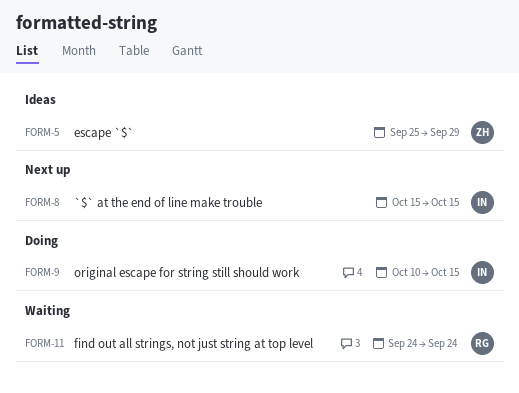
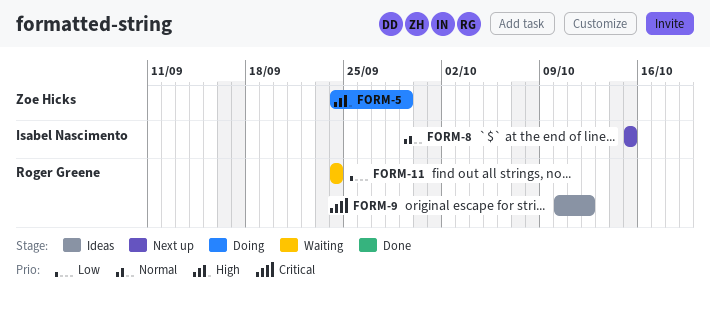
FORM-5, status: Ideas -> Doing
FORM-5, start: Sep 25 -> Sep 24
FORM-9, status: Doing -> Ideas
FORM-9, owner: Isabel Nascimento -> Roger Greene
FORM-9, due: Oct 15 -> Oct 12

